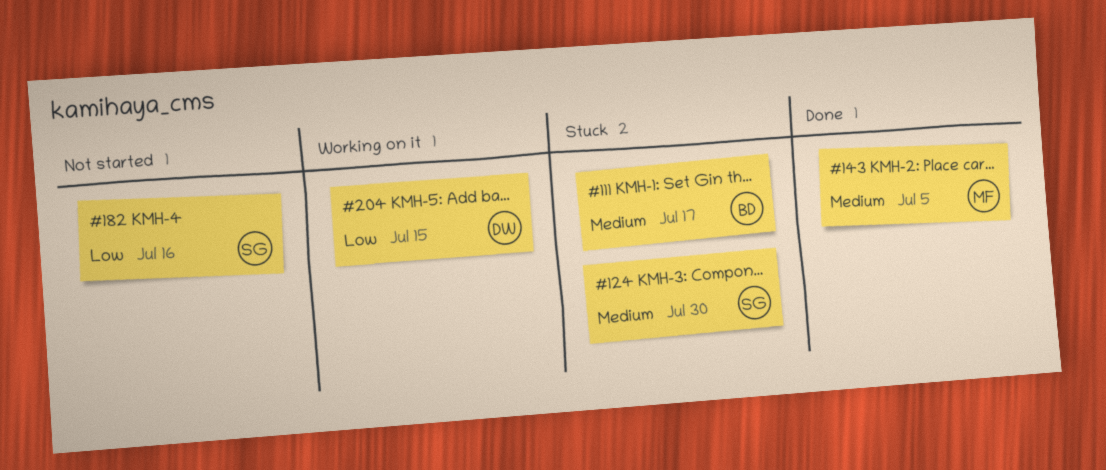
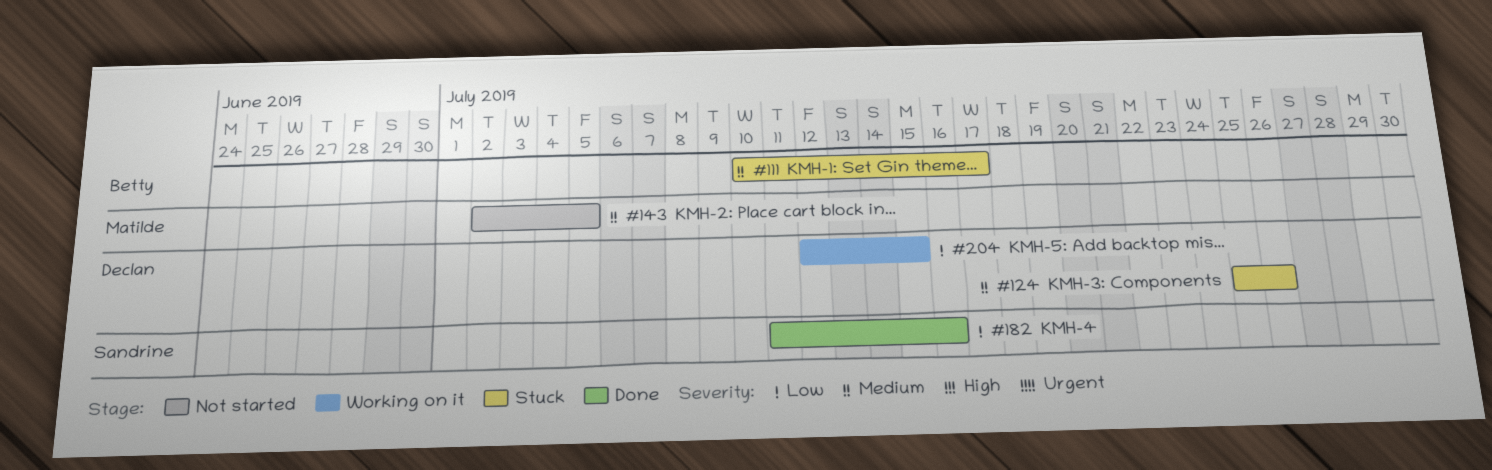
#124, owner: Sandrine -> Declan
#124, due: Jul 30 -> Jul 26
#143, status: Done -> Not started
#182, status: Not started -> Done

